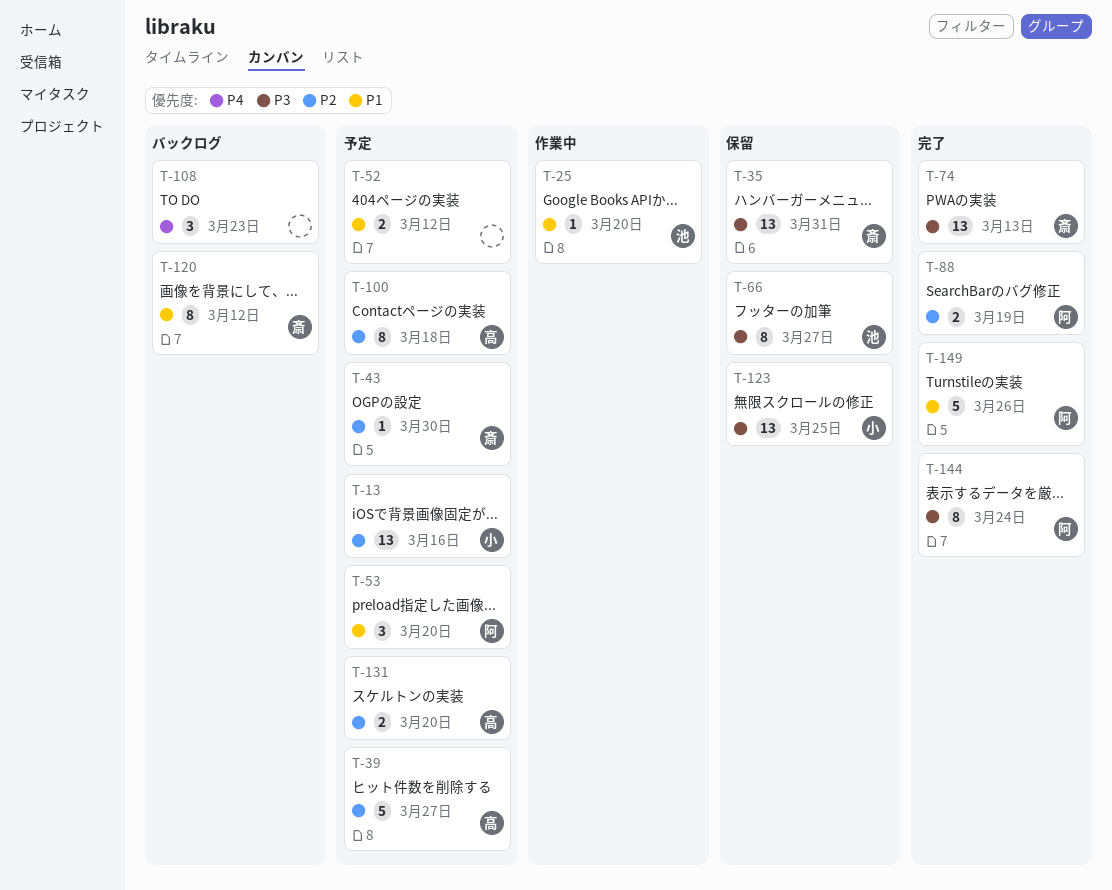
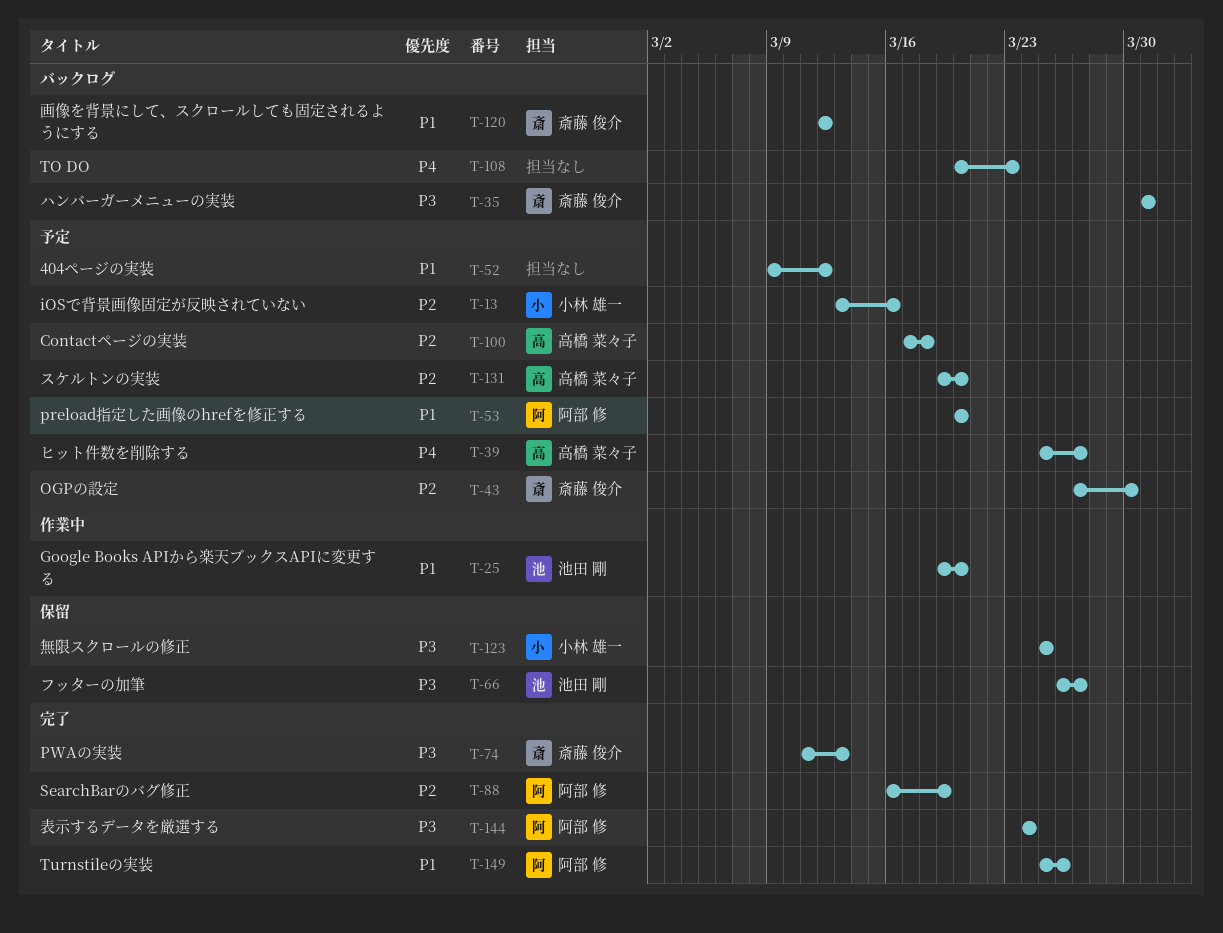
T-35, status: 保留 -> バックログ
T-39, priority: P2 -> P4

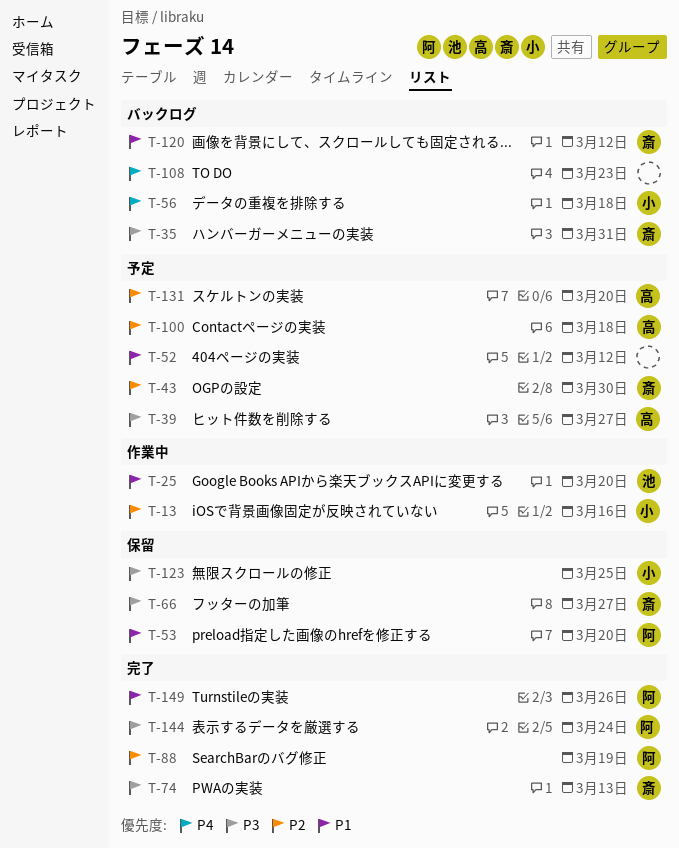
T-13, status: 予定 -> 作業中
T-39, priority: P4 -> P3
T-53, status: 予定 -> 保留
T-56: none -> present
T-66, owner: 池田 剛 -> 斎藤 俊介

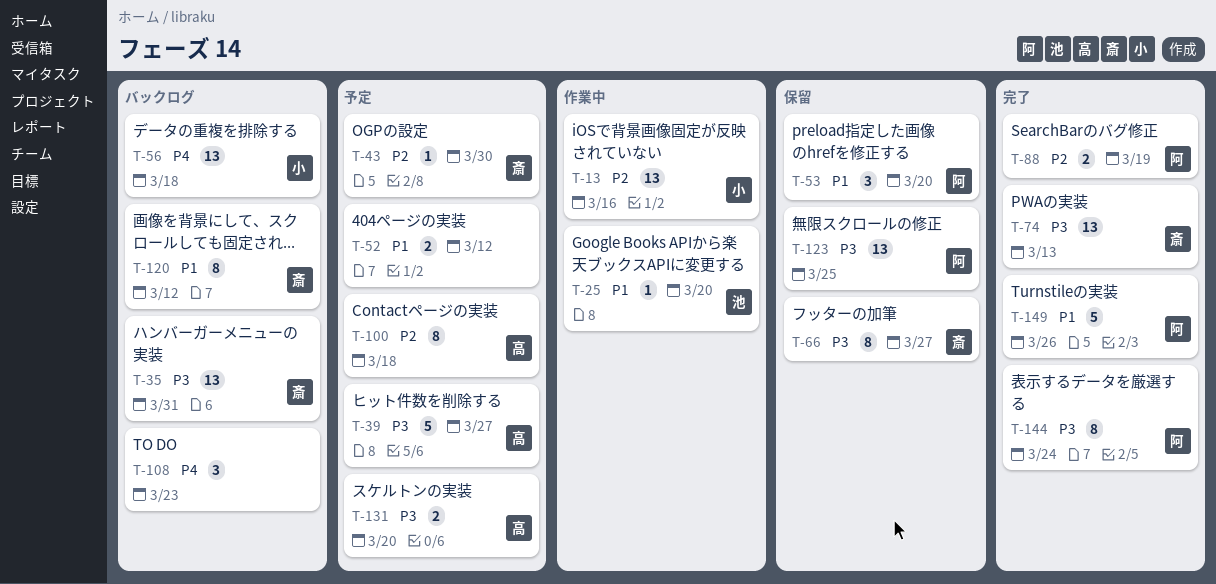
T-123, owner: 小 -> 阿
T-131, priority: P2 -> P3

